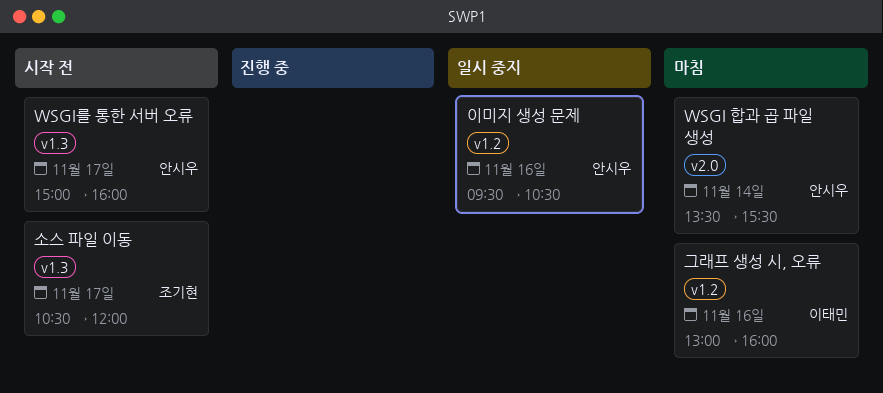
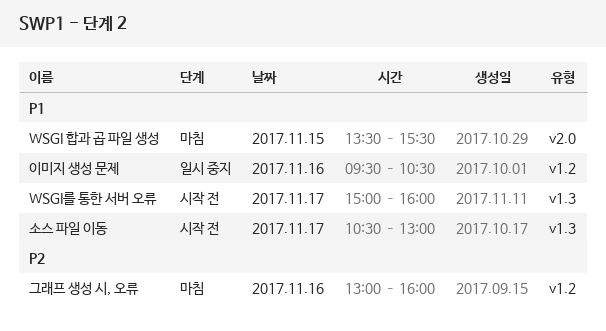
WSGI 합과 곱 파일 생성, day: Nov 14 -> Nov 15
소스 파일 이동, ends: 12:00 -> 13:00

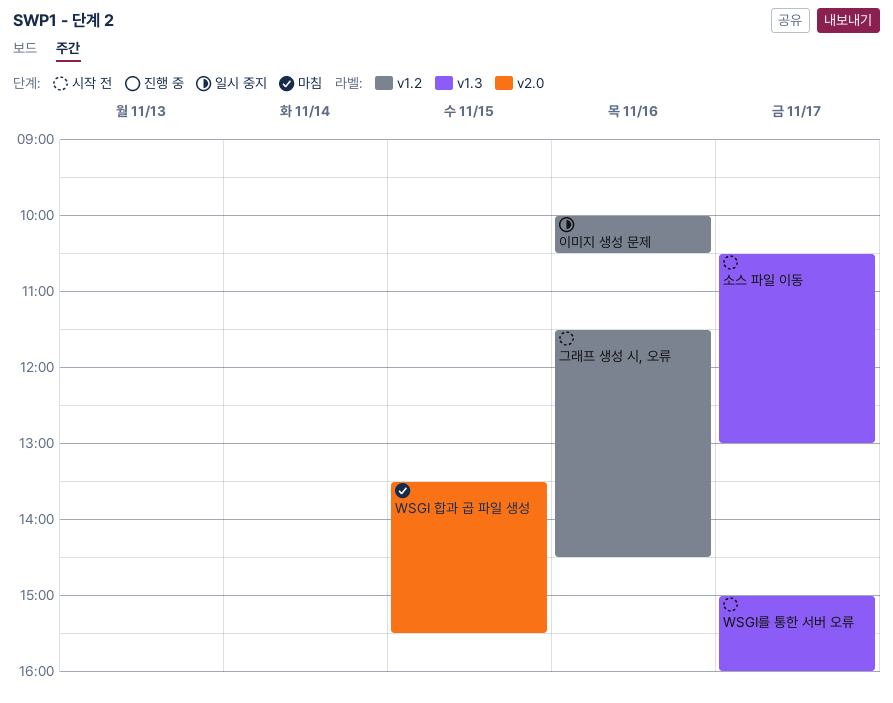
그래프 생성 시, 오류, status: 마침 -> 시작 전
그래프 생성 시, 오류, begins: 13:00 -> 11:30
그래프 생성 시, 오류, ends: 16:00 -> 14:30
이미지 생성 문제, begins: 09:30 -> 10:00

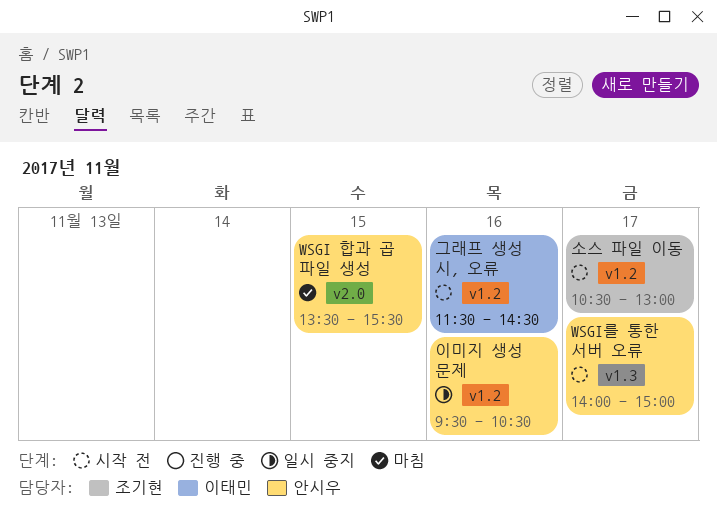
WSGI를 통한 서버 오류, begins: 15:00 -> 14:00
WSGI를 통한 서버 오류, ends: 16:00 -> 15:00
소스 파일 이동, label: v1.3 -> v1.2
이미지 생성 문제, begins: 10:00 -> 09:30

